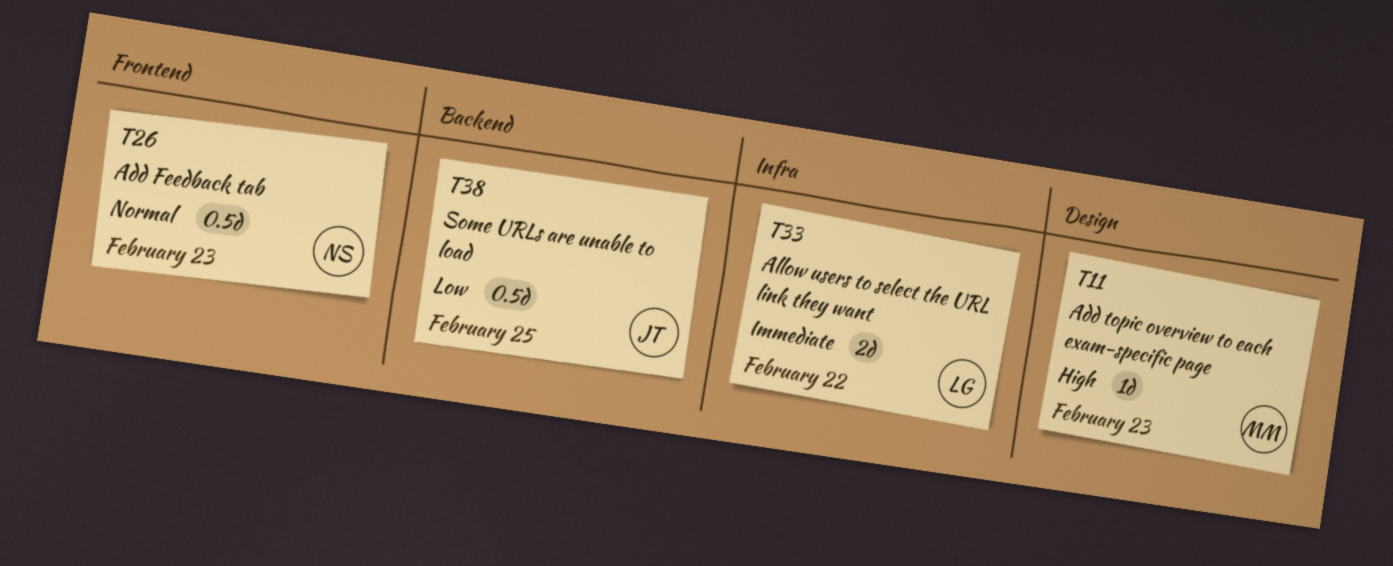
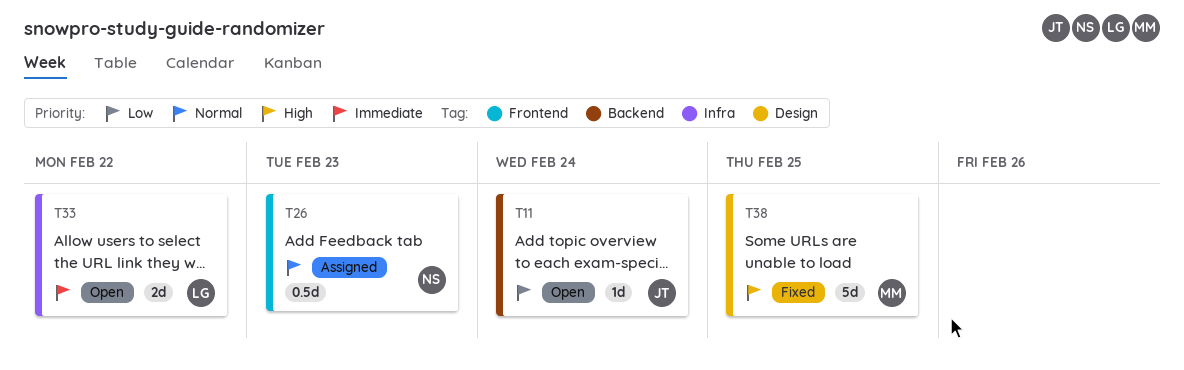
T11, owner: MM -> JT
T11, priority: High -> Low
T11, label: Design -> Backend
T11, due: Feb 23 -> Feb 24
T38, owner: JT -> MM
T38, priority: Low -> High
T38, label: Backend -> Design
T38, estimate: 0.5d -> 5d

